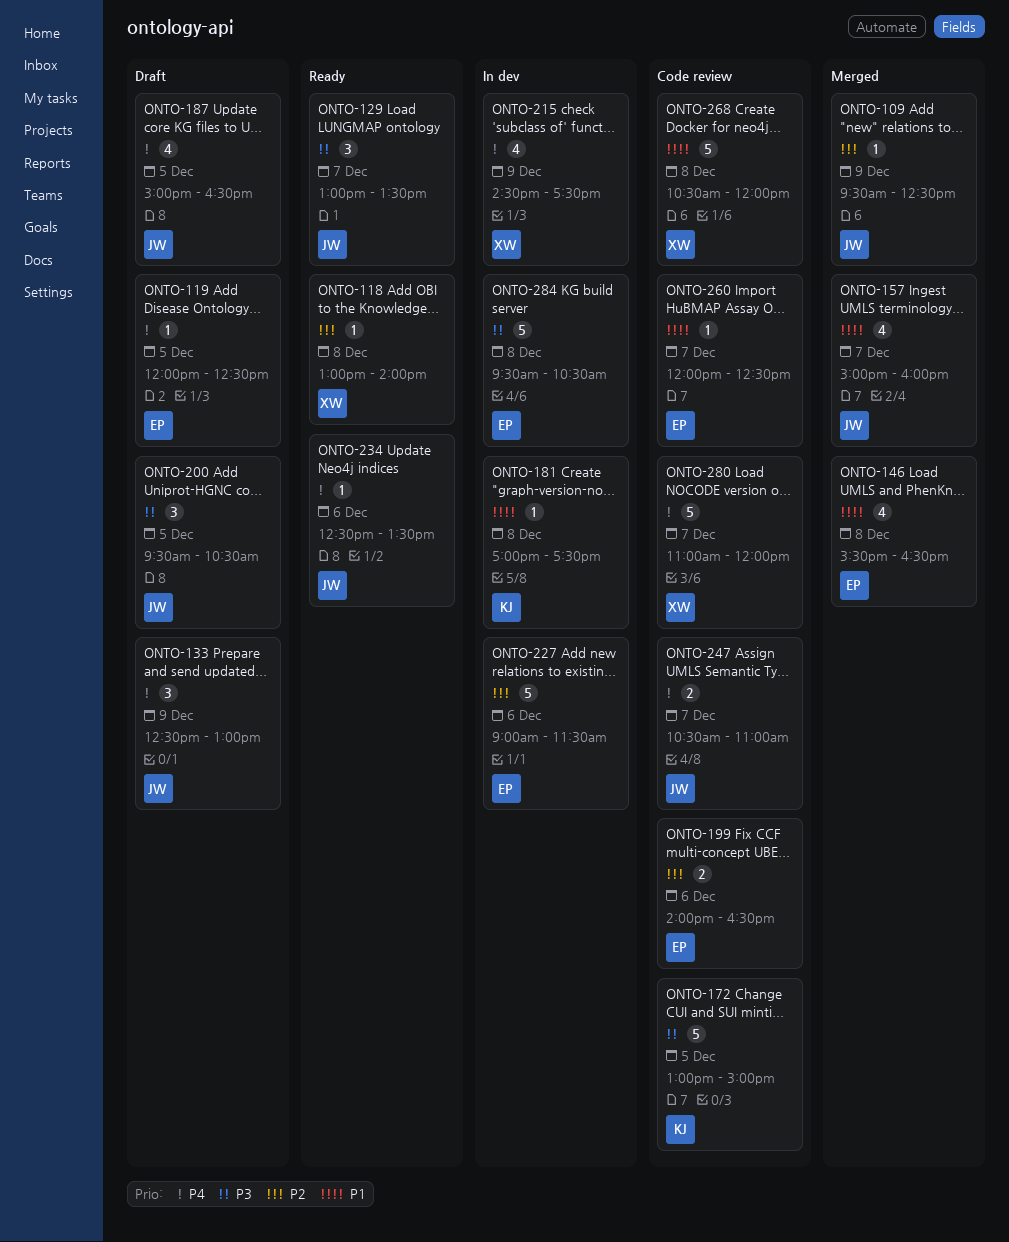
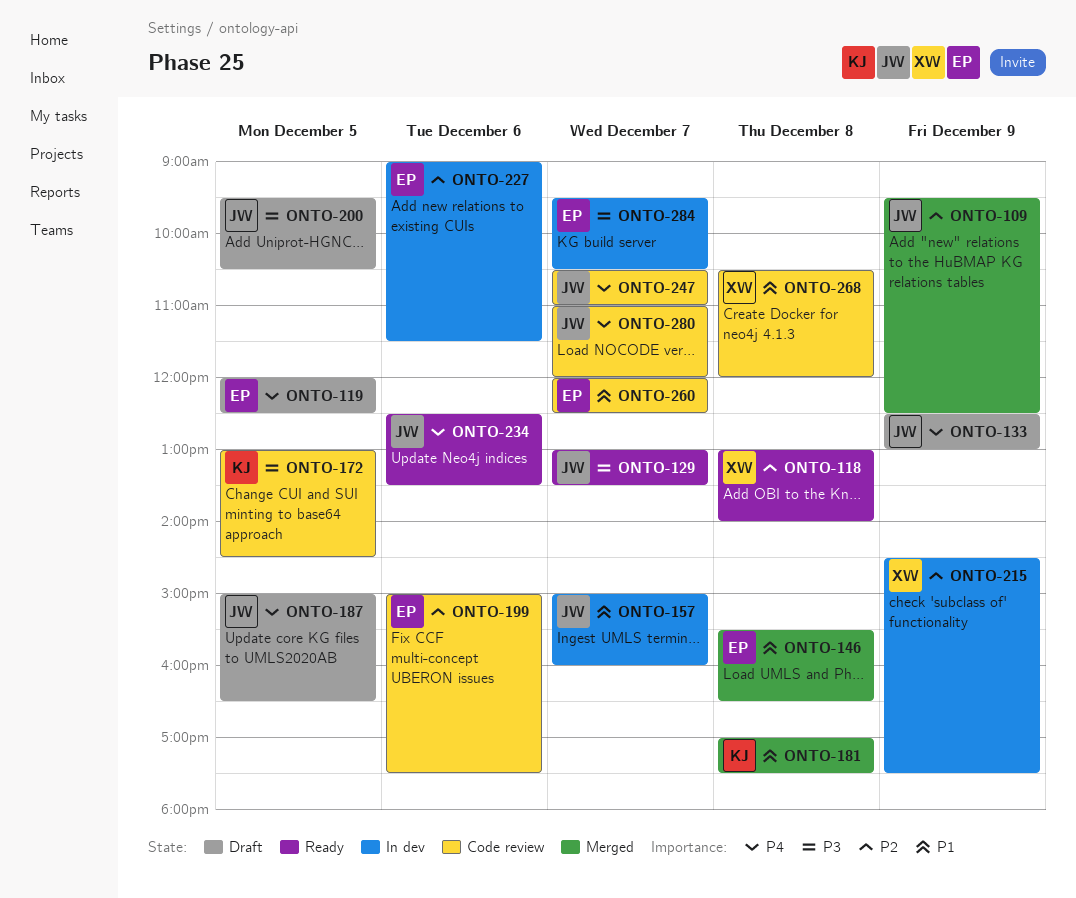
ONTO-157, status: Merged -> In dev
ONTO-172, ends: 15:00 -> 14:30
ONTO-181, status: In dev -> Merged
ONTO-199, begins: 14:00 -> 15:00
ONTO-199, ends: 16:30 -> 17:30
ONTO-215, priority: P4 -> P2
ONTO-280, owner: XW -> JW
ONTO-284, day: Dec 8 -> Dec 7

